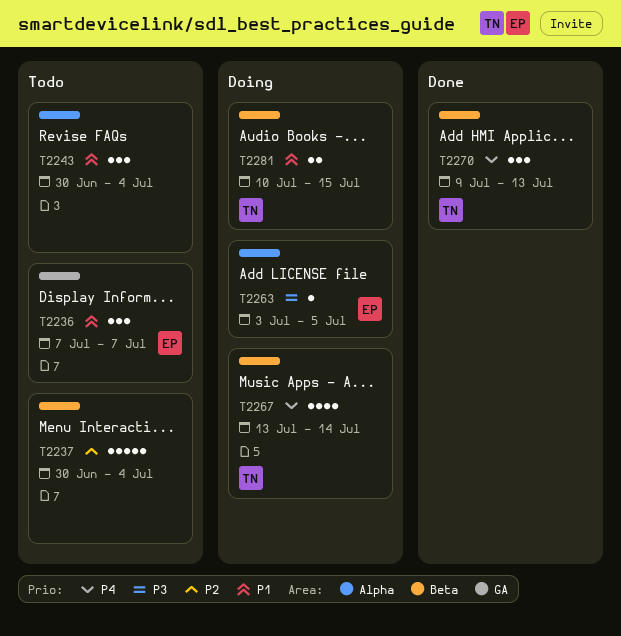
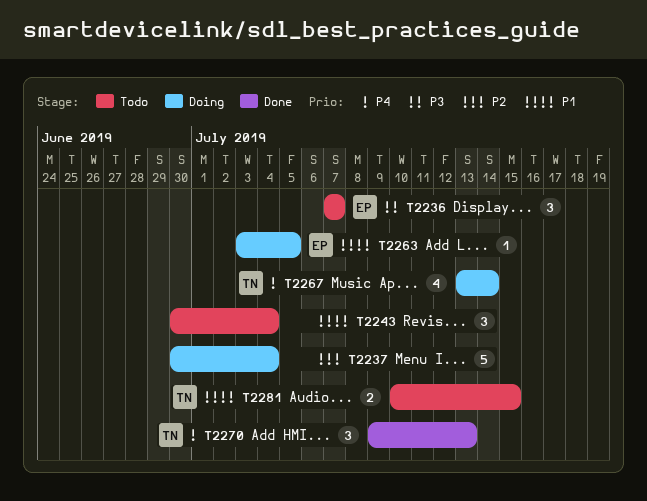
T2236, priority: P1 -> P3
T2237, status: Todo -> Doing
T2263, priority: P3 -> P1
T2281, status: Doing -> Todo

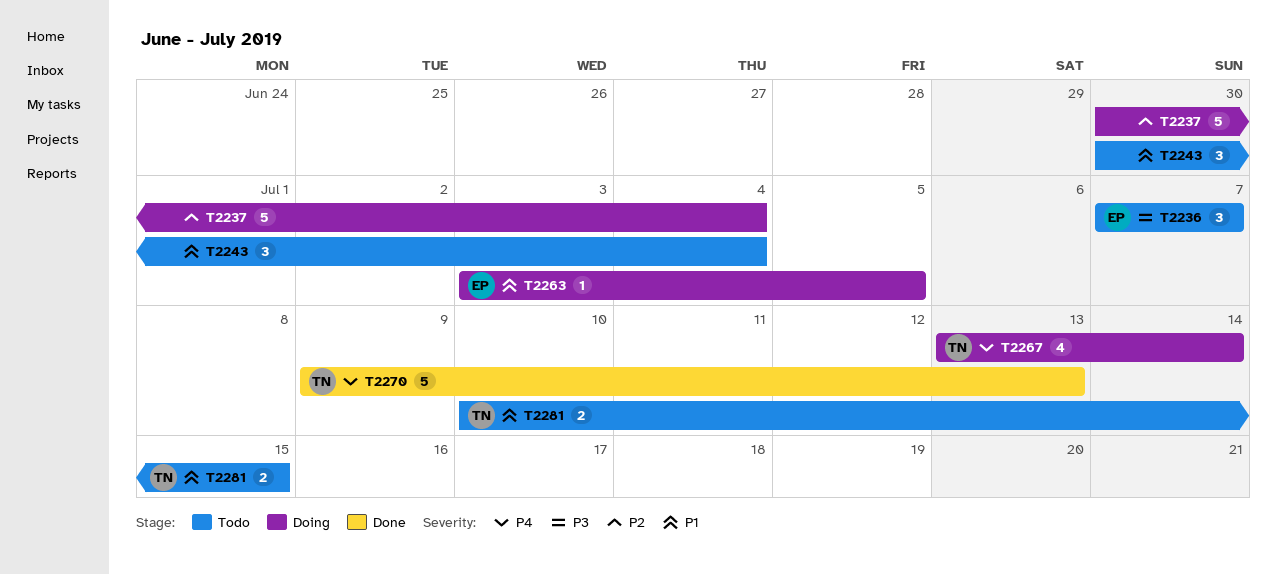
T2270, estimate: 3 -> 5

